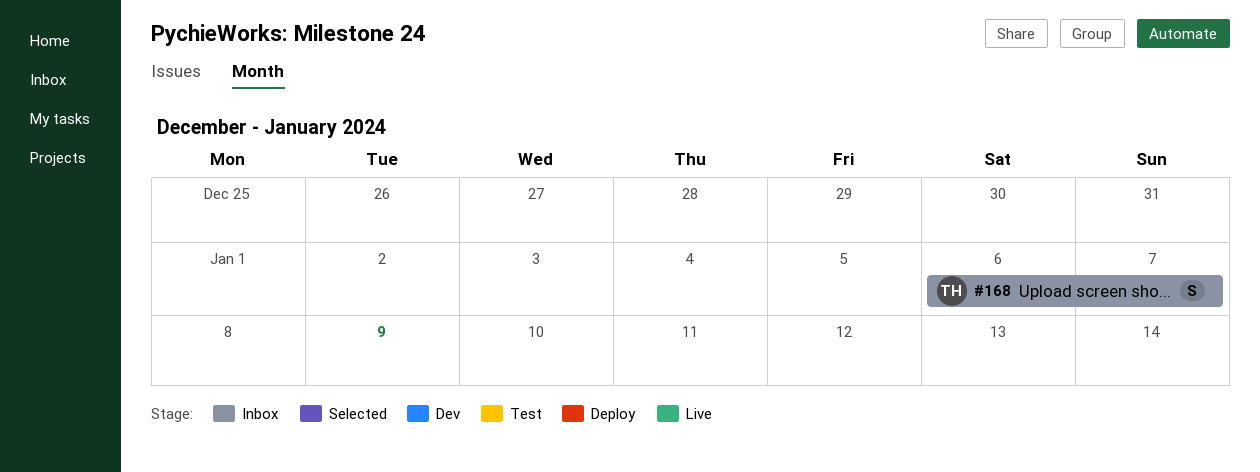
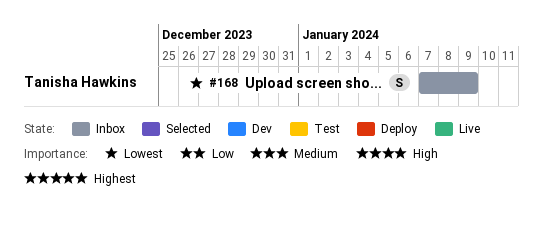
#168, start: Jan 6 -> Jan 7
#168, due: Jan 7 -> Jan 9

